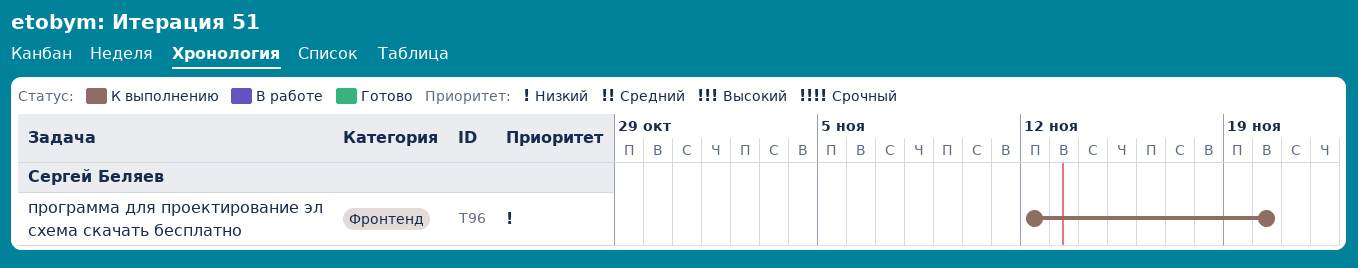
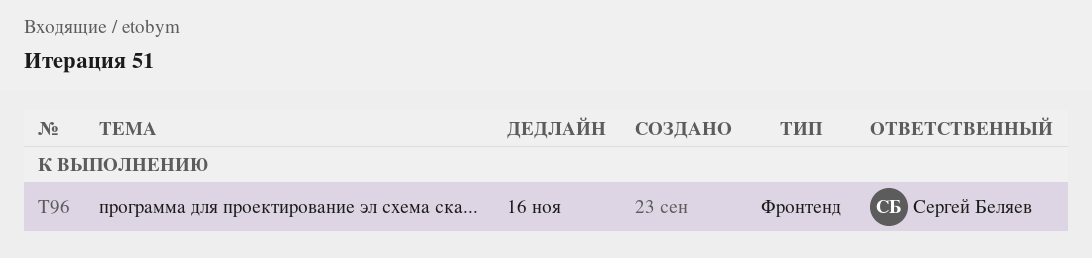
T96, due: Nov 20 -> Nov 16

